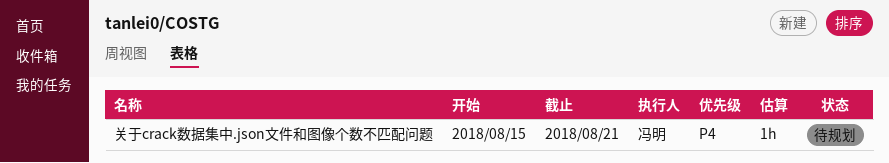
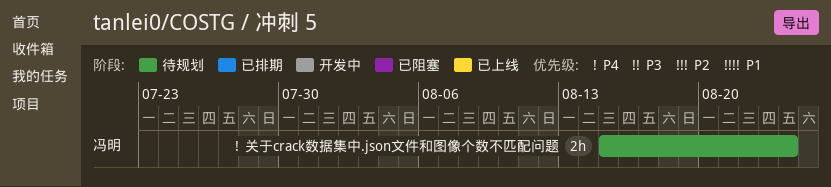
关于crack数据集中.json文件和图像个数不匹配问题, estimate: 1h -> 2h
关于crack数据集中.json文件和图像个数不匹配问题, due: Aug 21 -> Aug 24

